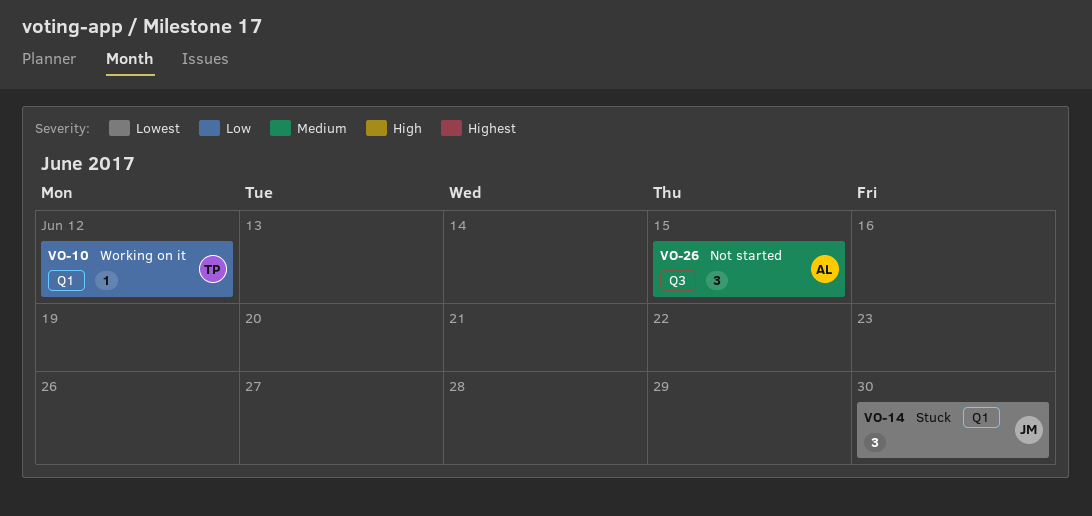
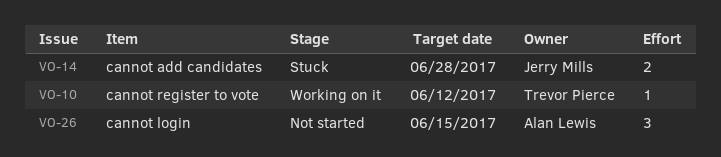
VO-14, estimate: 3 -> 2
VO-14, due: Jun 30 -> Jun 28

